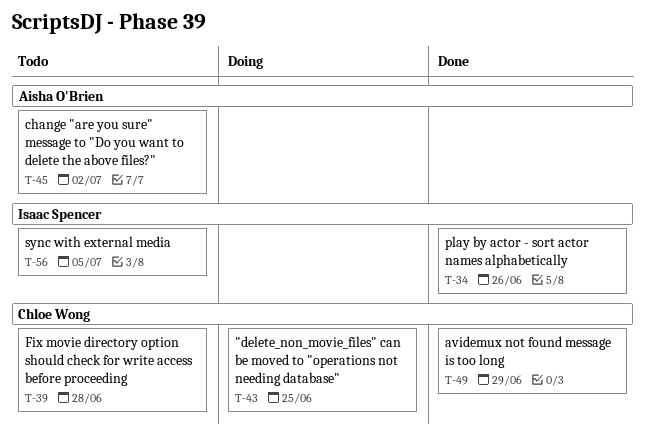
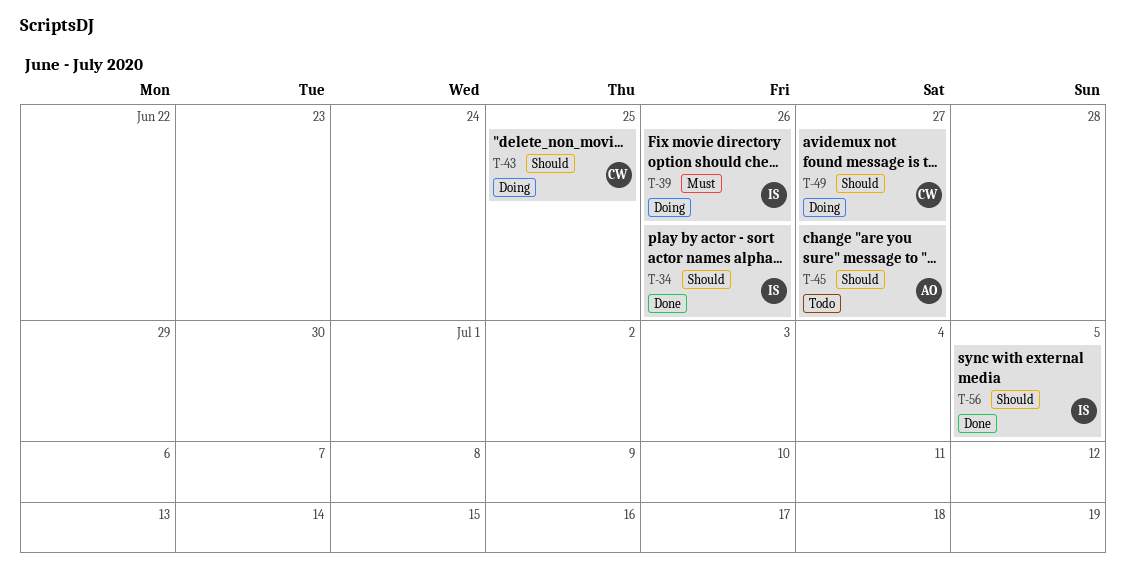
T-39, status: Todo -> Doing
T-39, owner: Chloe Wong -> Isaac Spencer
T-39, due: Jun 28 -> Jun 26
T-45, due: Jul 2 -> Jun 27
T-49, status: Done -> Doing
T-49, due: Jun 29 -> Jun 27
T-56, status: Todo -> Done

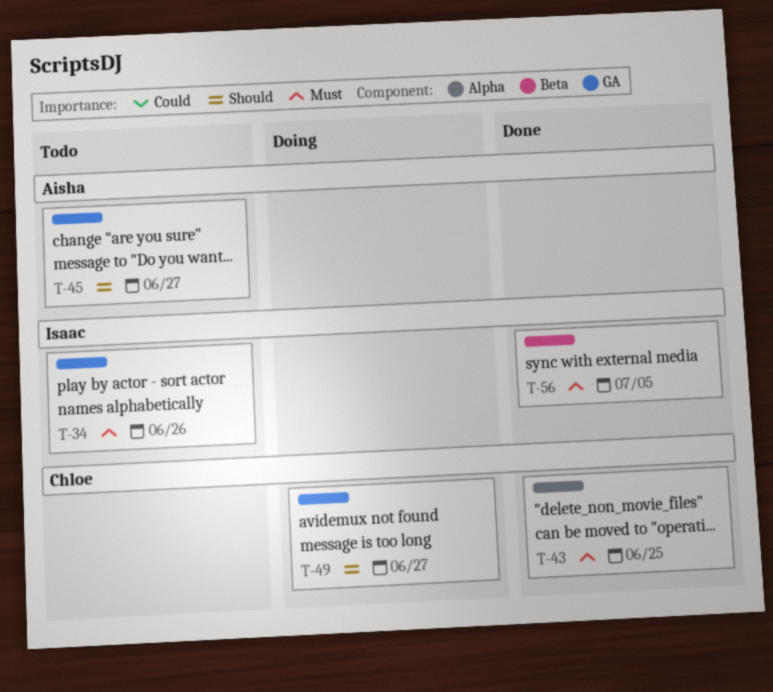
T-34, status: Done -> Todo
T-34, priority: Should -> Must
T-39: present -> none
T-43, status: Doing -> Done
T-43, priority: Should -> Must
T-56, priority: Should -> Must

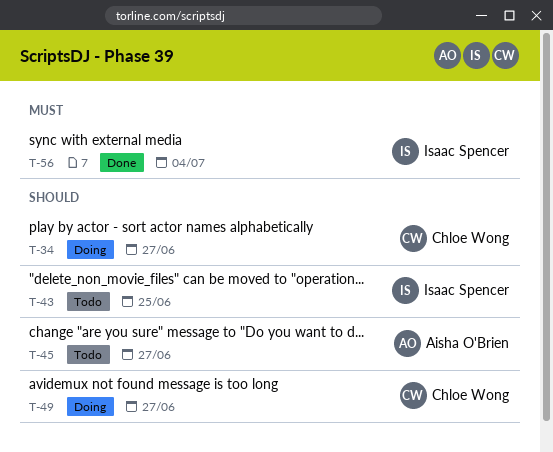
T-34, status: Todo -> Doing
T-34, owner: Isaac Spencer -> Chloe Wong
T-34, priority: Must -> Should
T-34, due: Jun 26 -> Jun 27
T-43, status: Done -> Todo
T-43, owner: Chloe Wong -> Isaac Spencer
T-43, priority: Must -> Should
T-56, due: Jul 5 -> Jul 4

